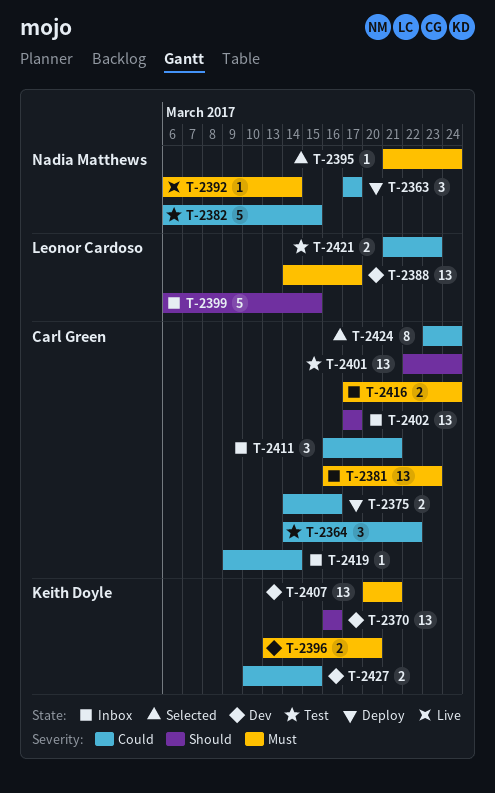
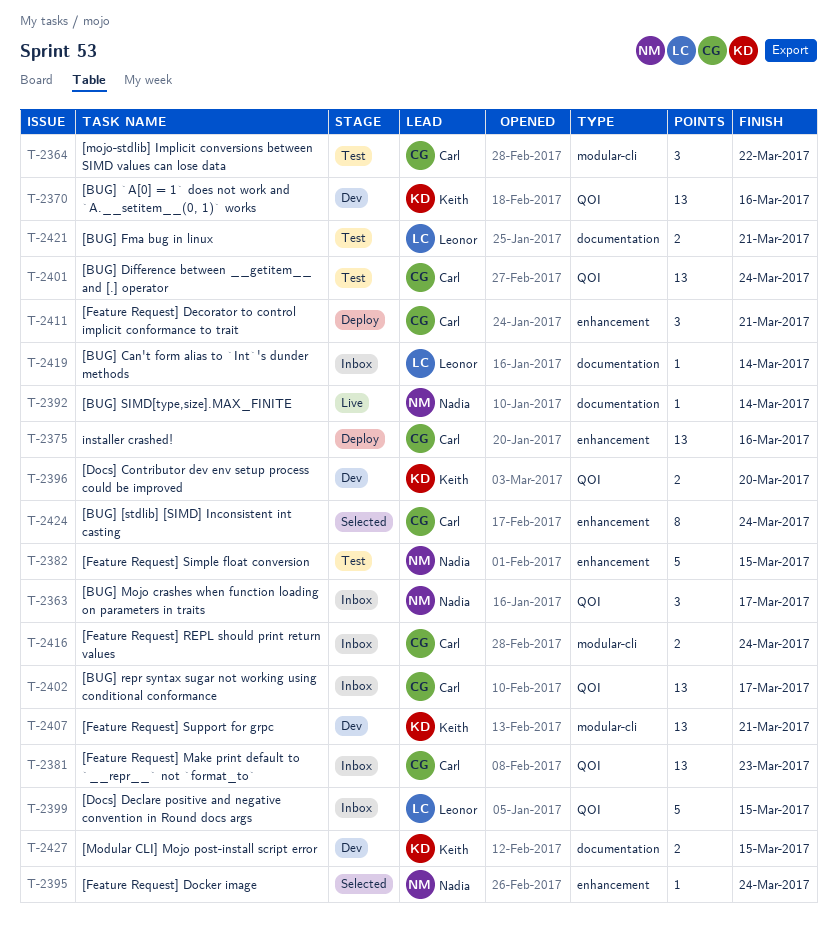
T-2363, status: Deploy -> Inbox
T-2375, estimate: 2 -> 13
T-2388: present -> none
T-2411, status: Inbox -> Deploy
T-2419, owner: Carl Green -> Leonor Cardoso
T-2421, due: Mar 23 -> Mar 21

